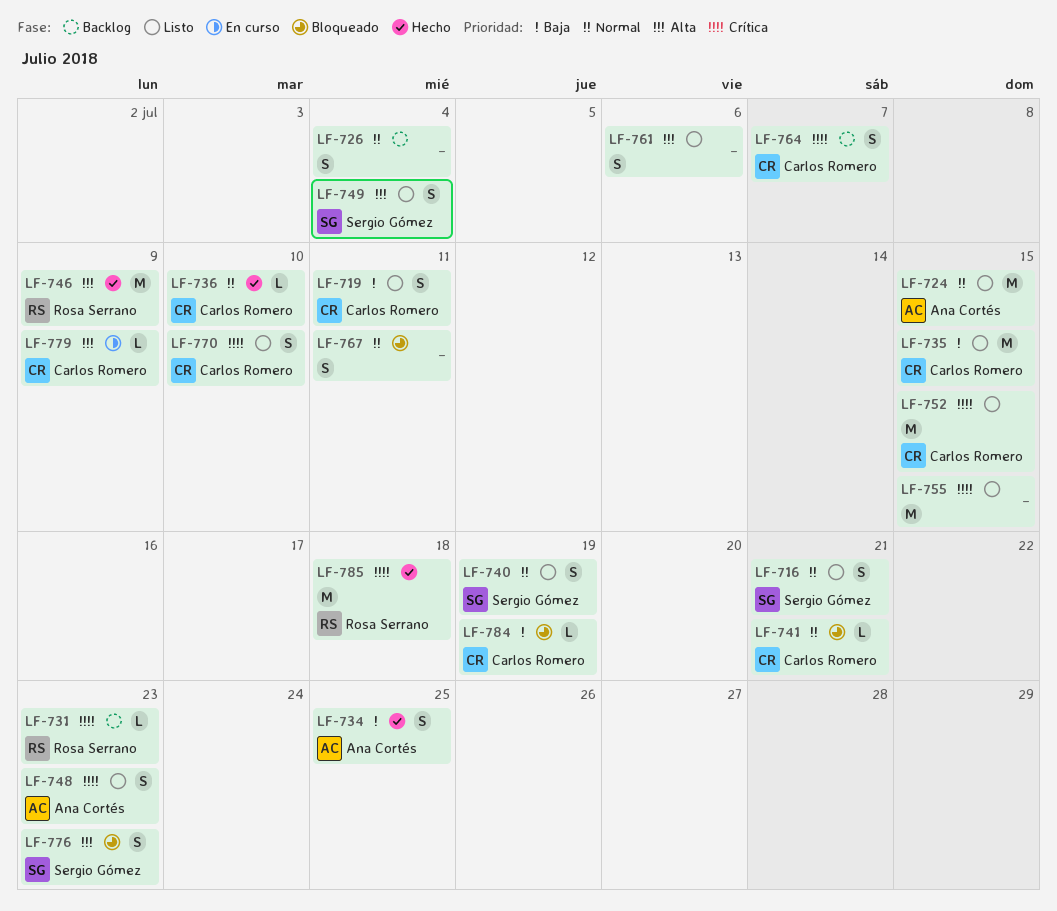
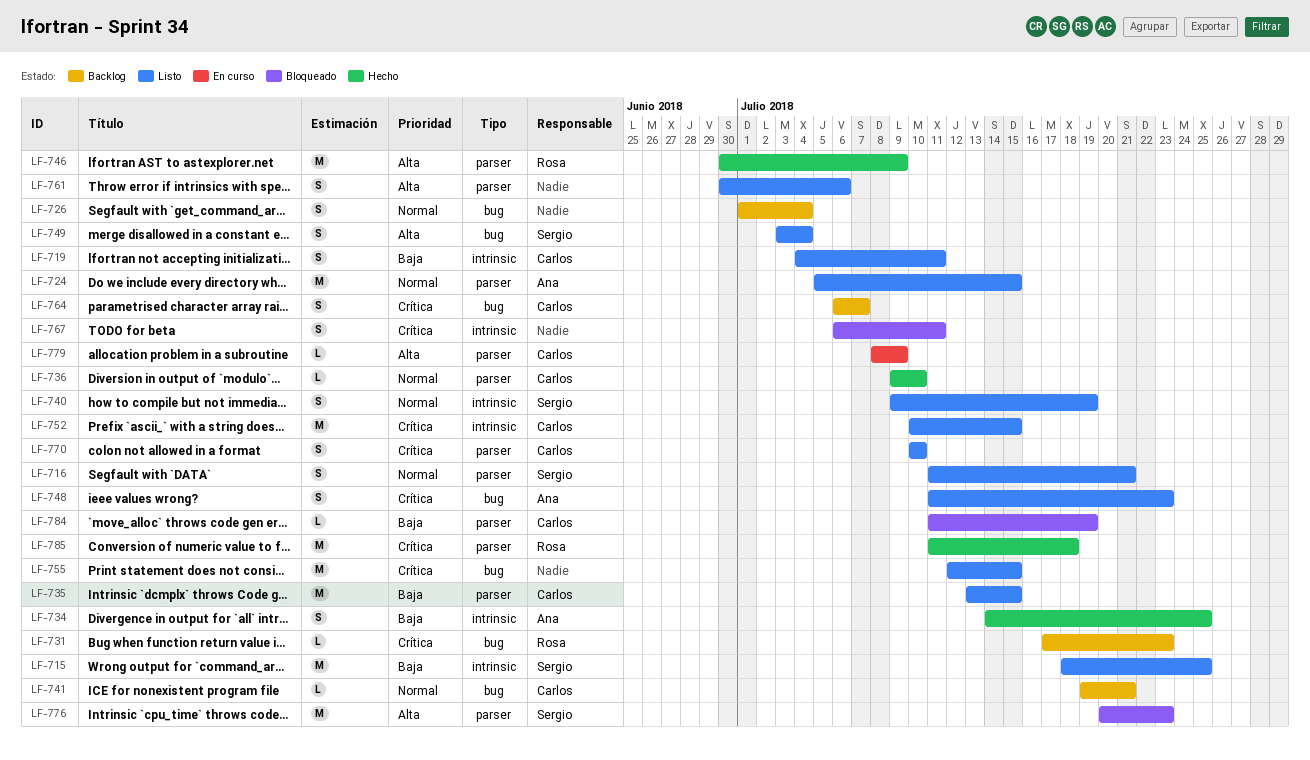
LF-715: none -> present
LF-741, status: Bloqueado -> Backlog
LF-767, priority: Normal -> Crítica
LF-776, estimate: S -> M

